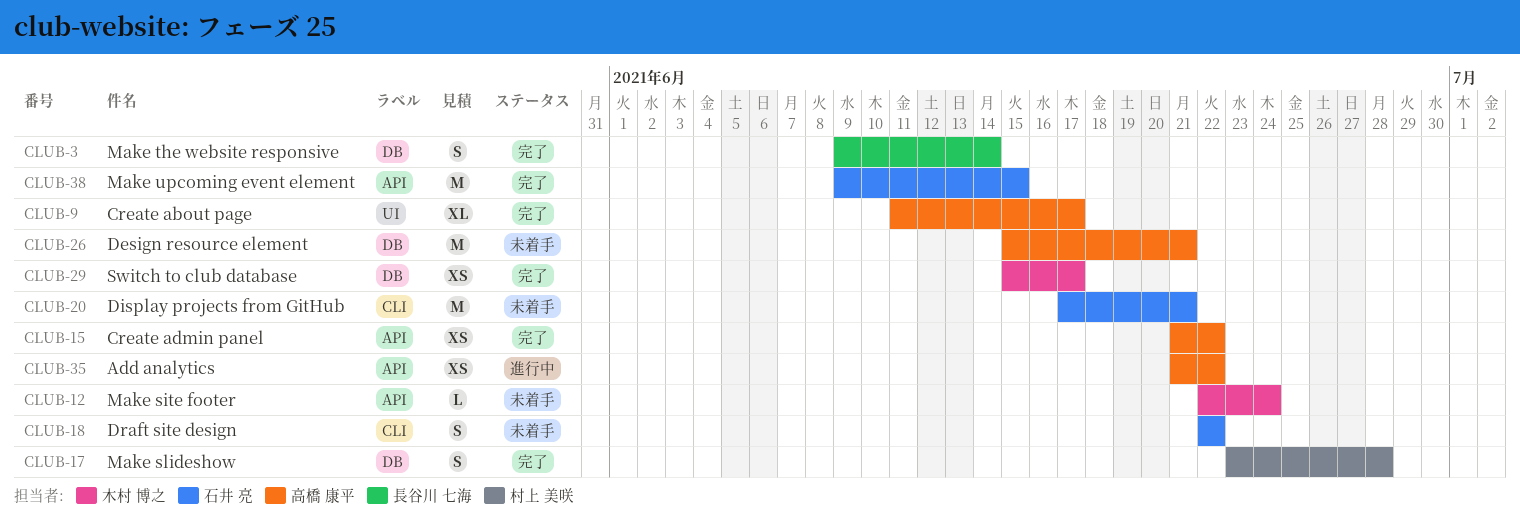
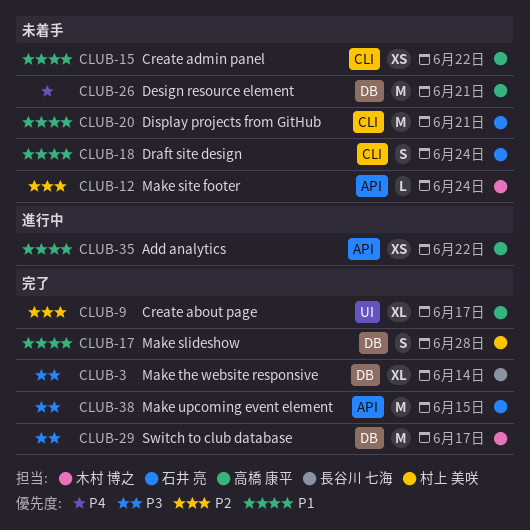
CLUB-3, estimate: S -> XL
CLUB-15, status: 完了 -> 未着手
CLUB-15, label: API -> CLI
CLUB-18, due: Jun 22 -> Jun 24
CLUB-29, estimate: XS -> M

